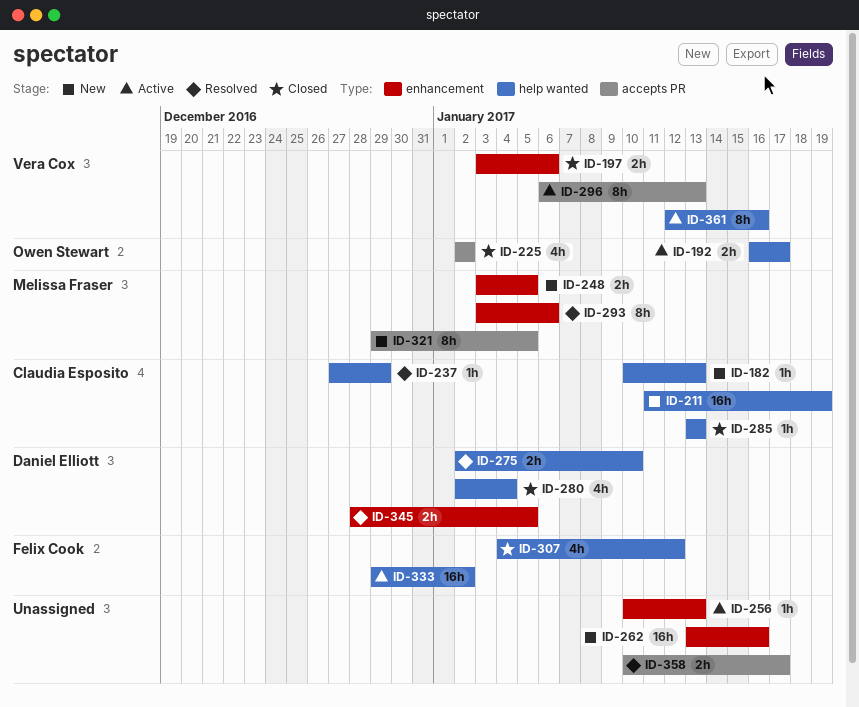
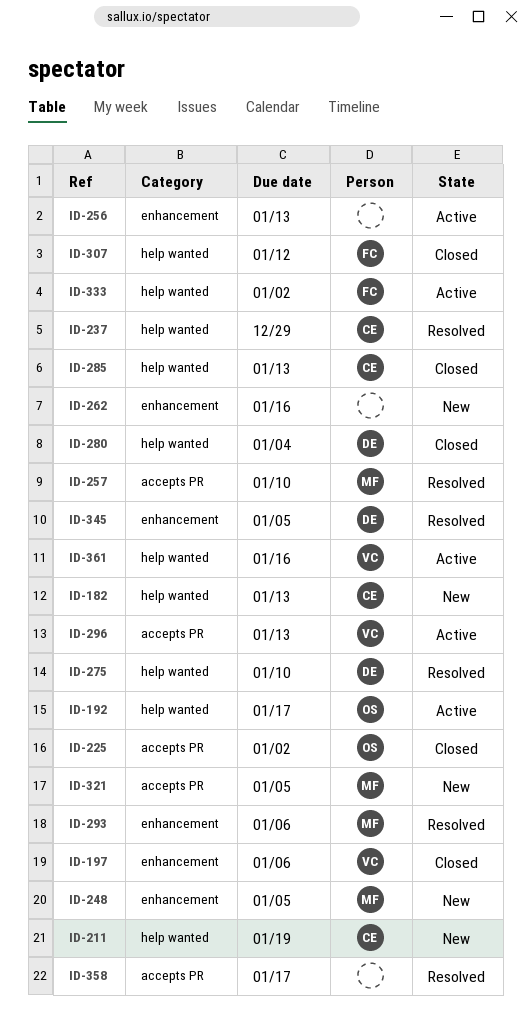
ID-257: none -> present

